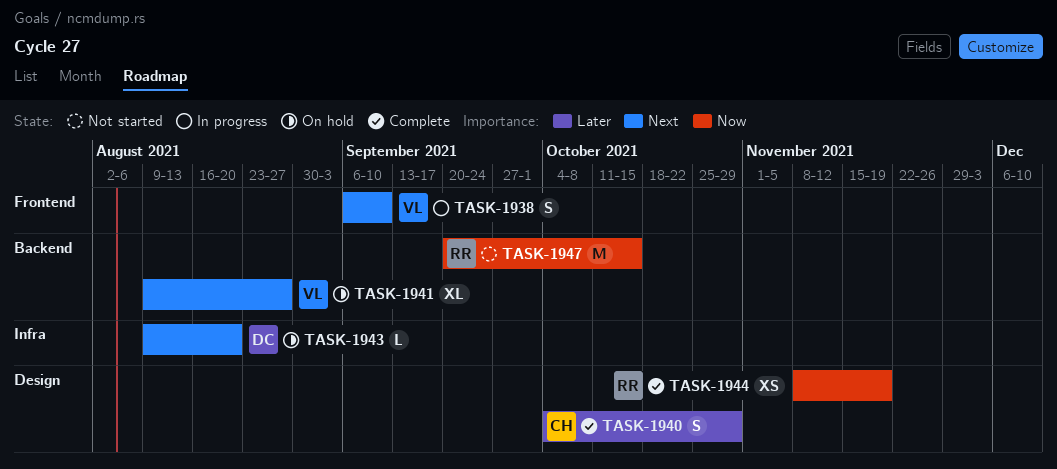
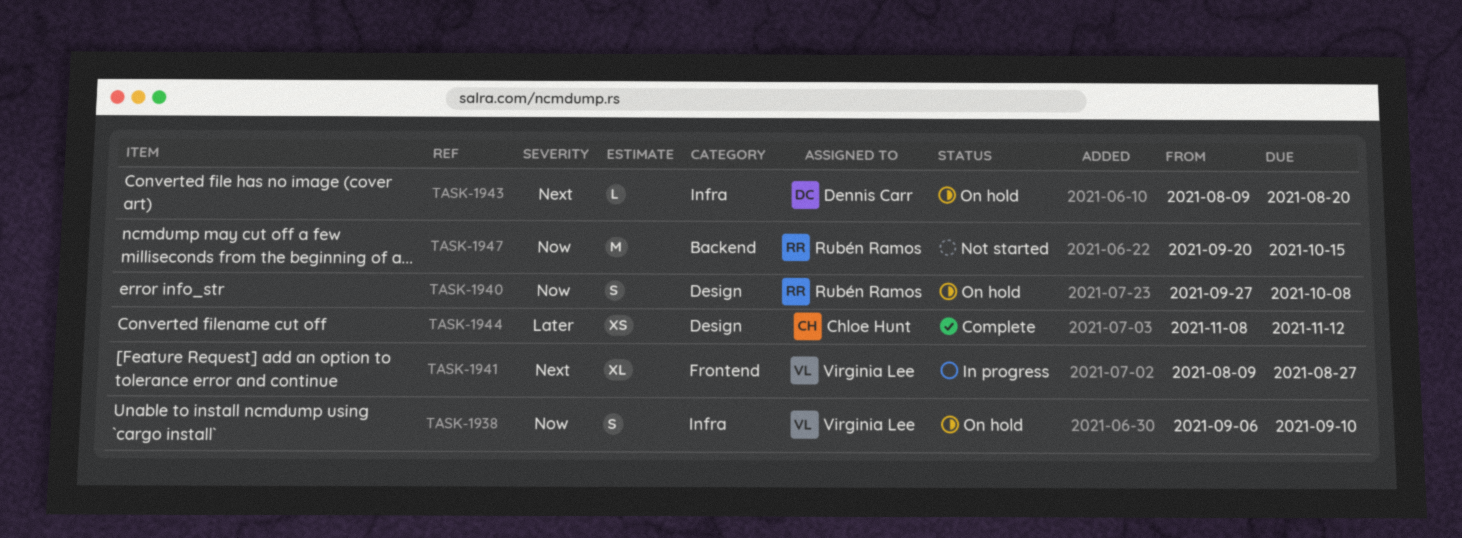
TASK-1938, status: In progress -> On hold
TASK-1938, priority: Next -> Now
TASK-1938, label: Frontend -> Infra
TASK-1940, status: Complete -> On hold
TASK-1940, owner: Chloe Hunt -> Rubén Ramos
TASK-1940, priority: Later -> Now
TASK-1940, start: Oct 4 -> Sep 27
TASK-1940, due: Oct 29 -> Oct 8
TASK-1941, status: On hold -> In progress
TASK-1941, label: Backend -> Frontend
TASK-1944, owner: Rubén Ramos -> Chloe Hunt
TASK-1944, priority: Now -> Later
TASK-1944, due: Nov 19 -> Nov 12

